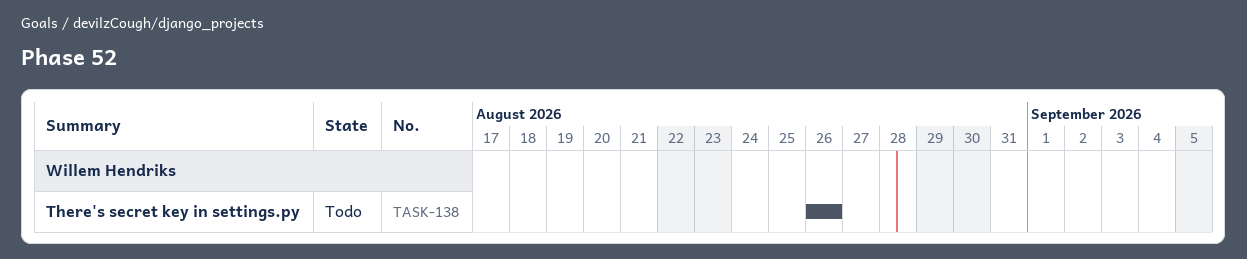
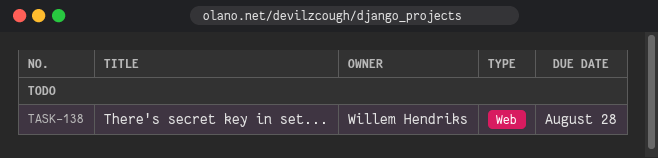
TASK-138, due: Aug 26 -> Aug 28

